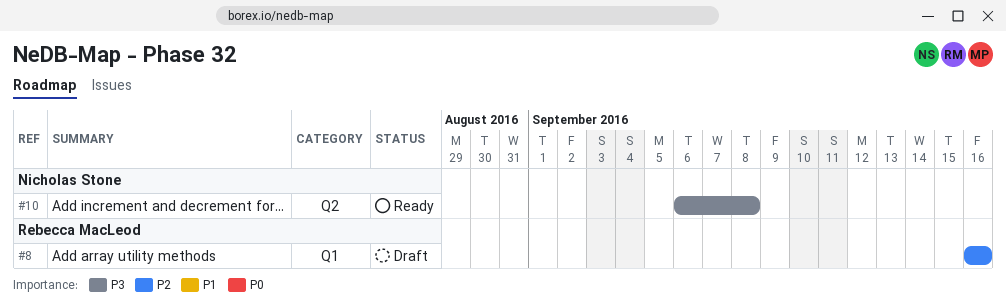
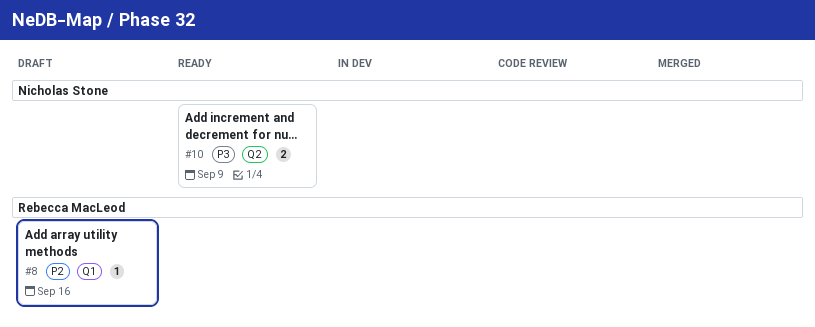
#10, due: Sep 8 -> Sep 9

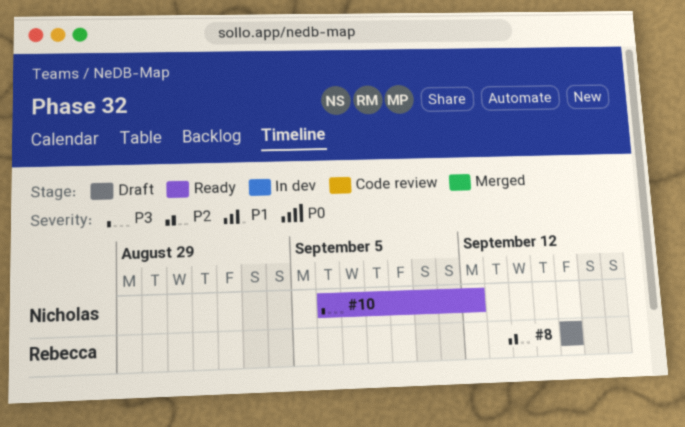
#10, due: Sep 9 -> Sep 12

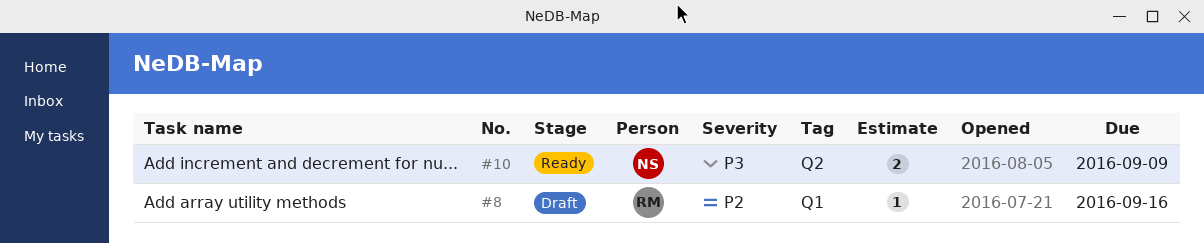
#10, due: Sep 12 -> Sep 9

